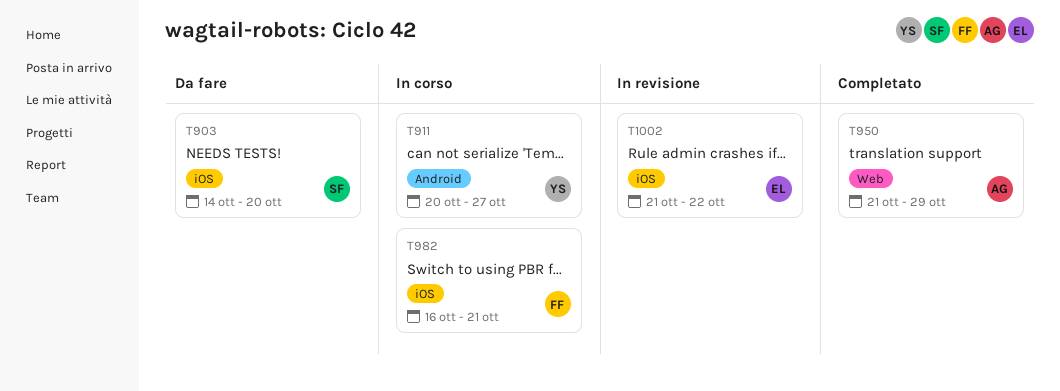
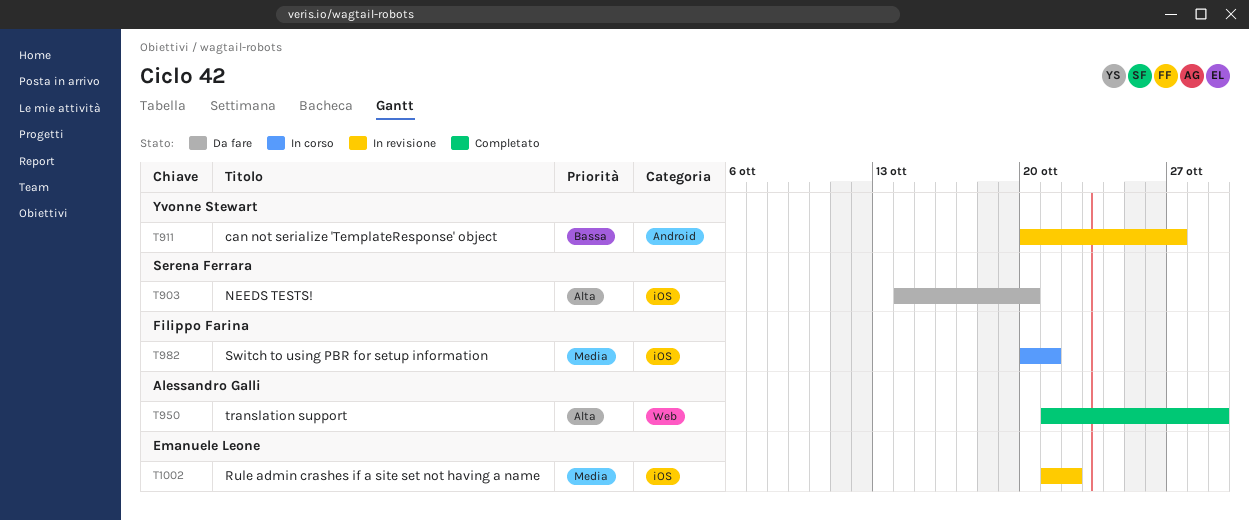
T911, status: In corso -> In revisione
T982, start: Oct 16 -> Oct 20

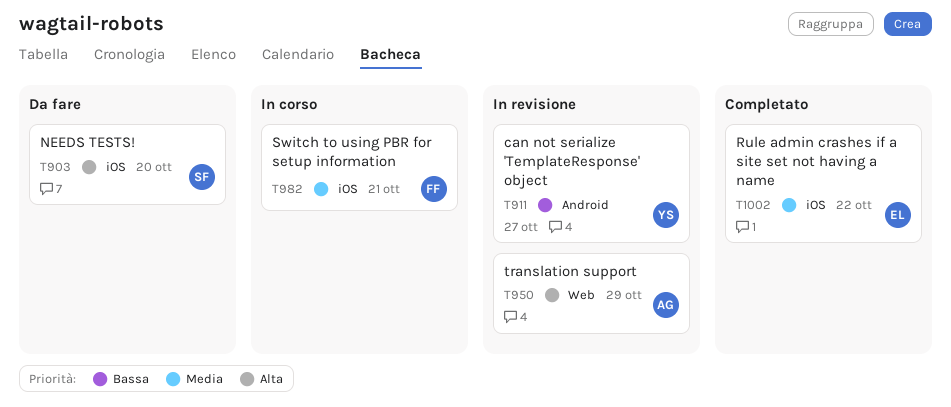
T950, status: Completato -> In revisione
T1002, status: In revisione -> Completato

